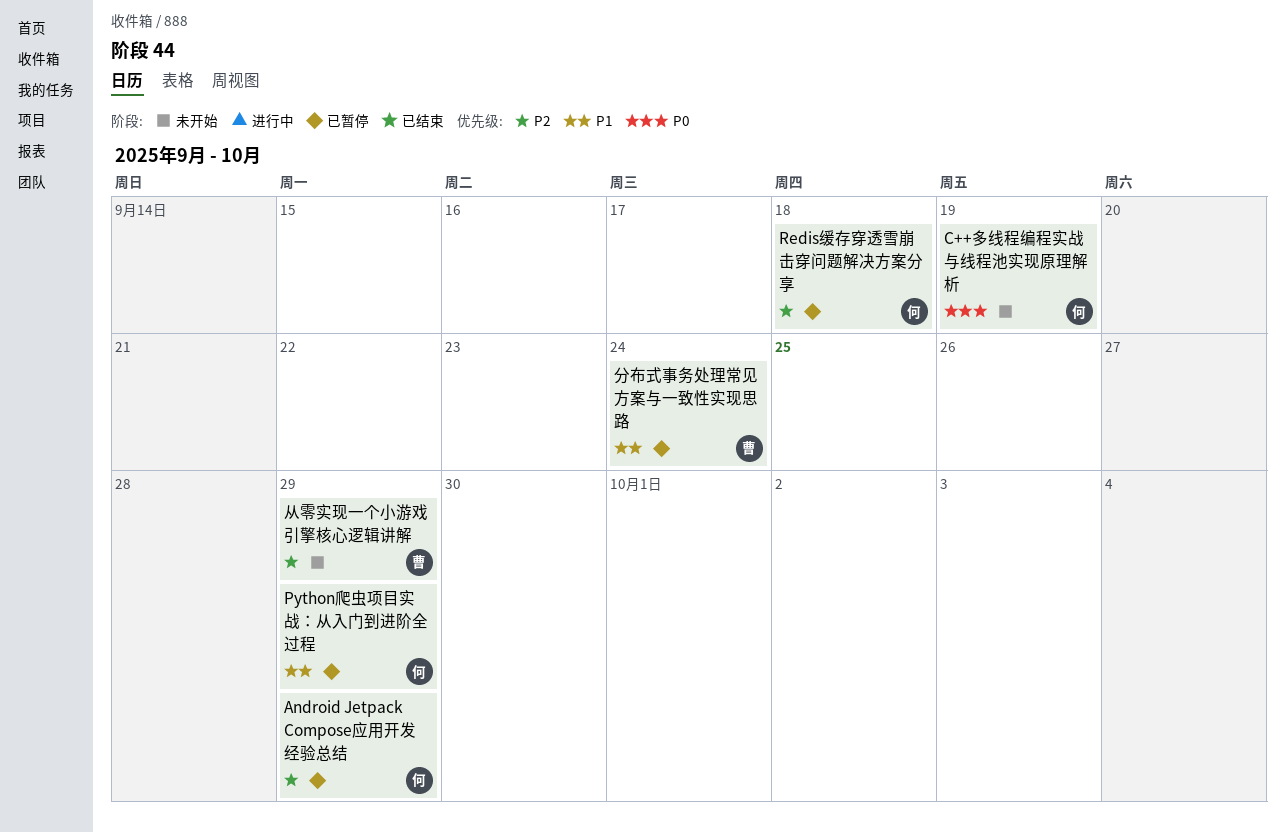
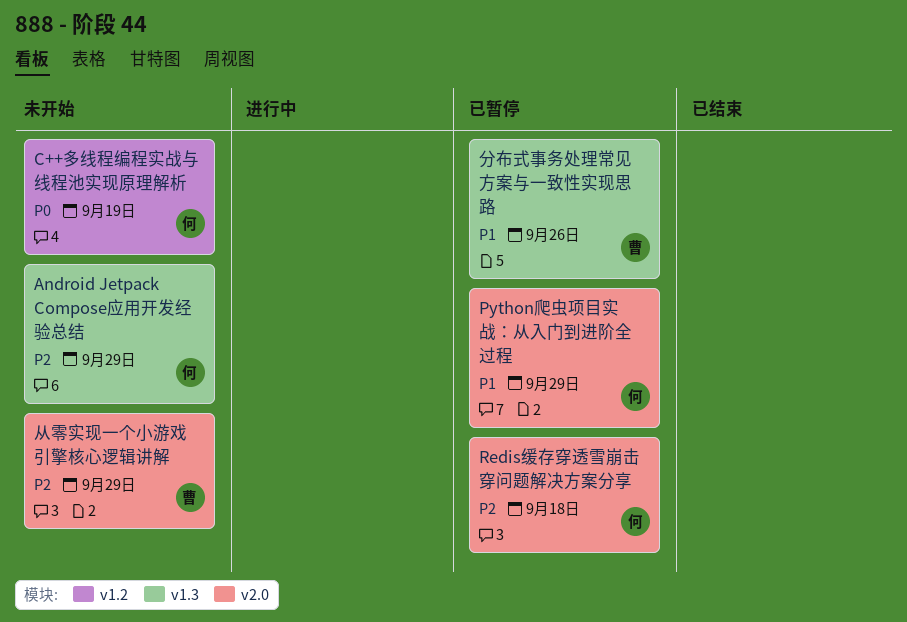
Android Jetpack Compose应用开发经验总结, status: 已暂停 -> 未开始
分布式事务处理常见方案与一致性实现思路, due: Sep 24 -> Sep 26

